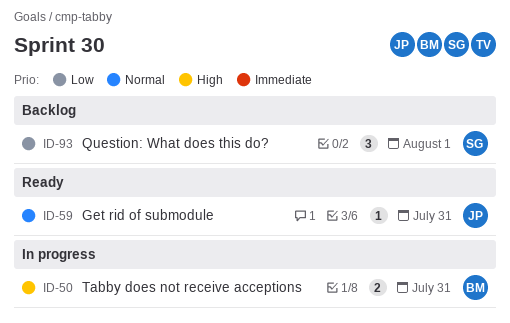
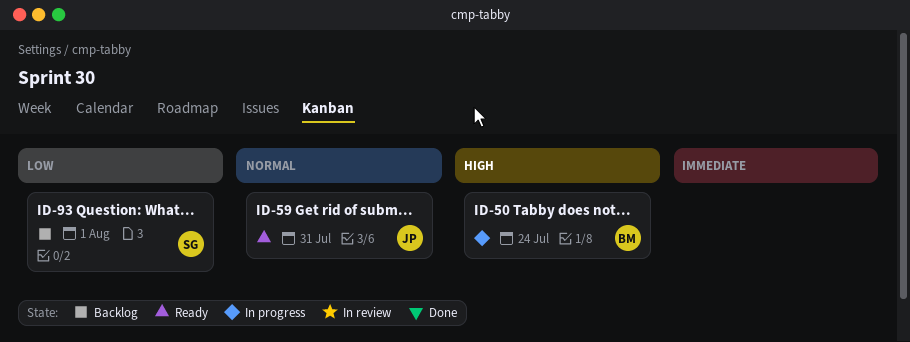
ID-50, due: Jul 31 -> Jul 24

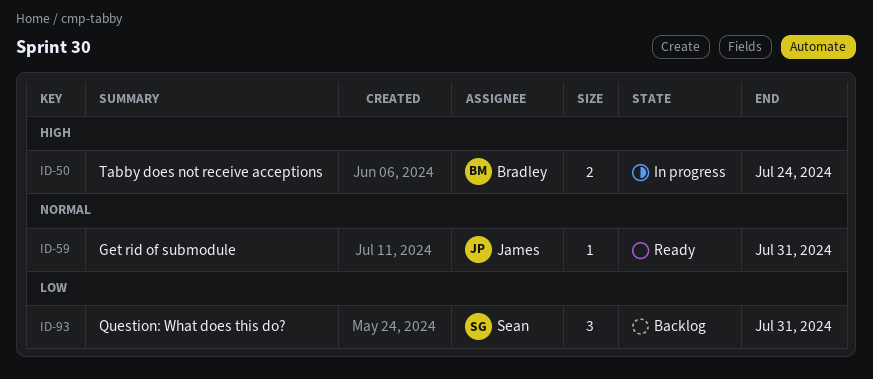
ID-93, due: Aug 1 -> Jul 31

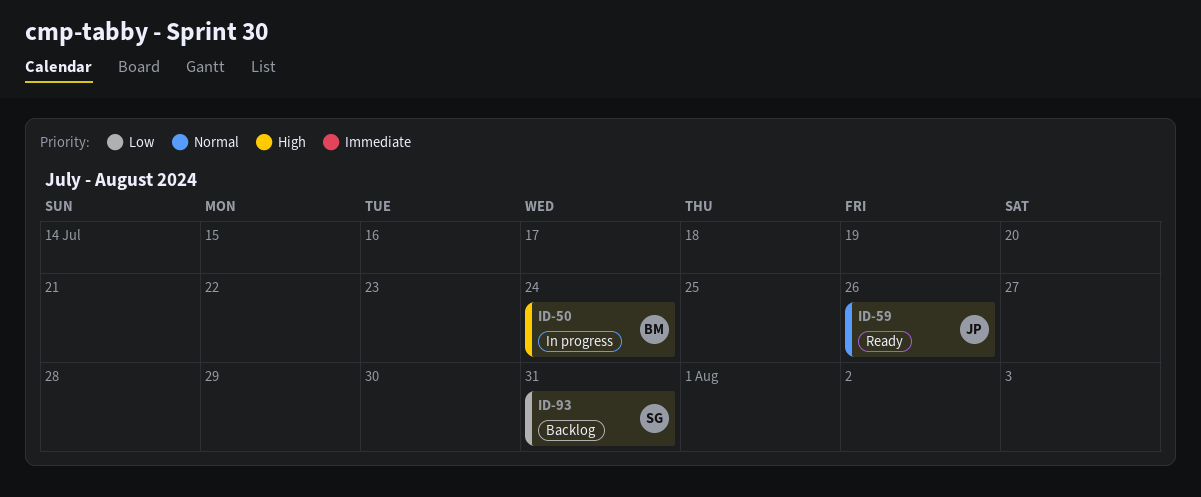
ID-59, due: Jul 31 -> Jul 26

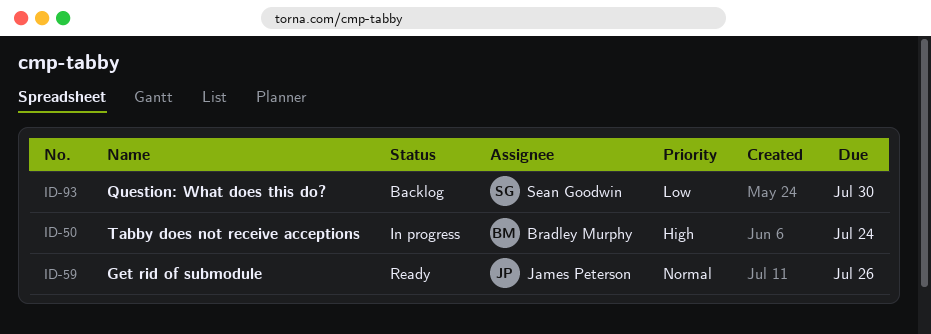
ID-93, due: Jul 31 -> Jul 30

